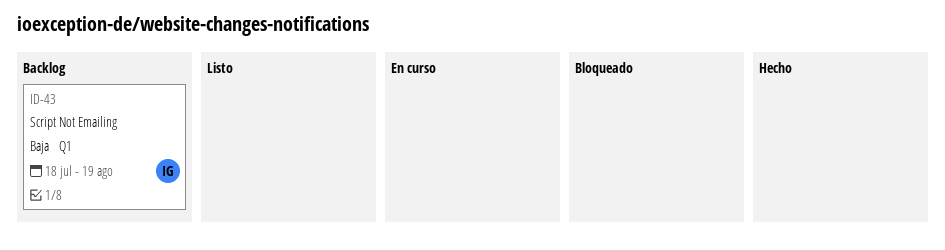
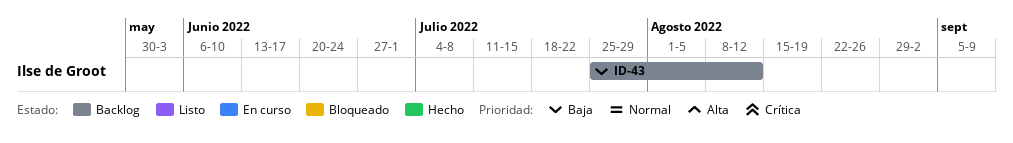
ID-43, start: Jul 18 -> Jul 25
ID-43, due: Aug 19 -> Aug 12

